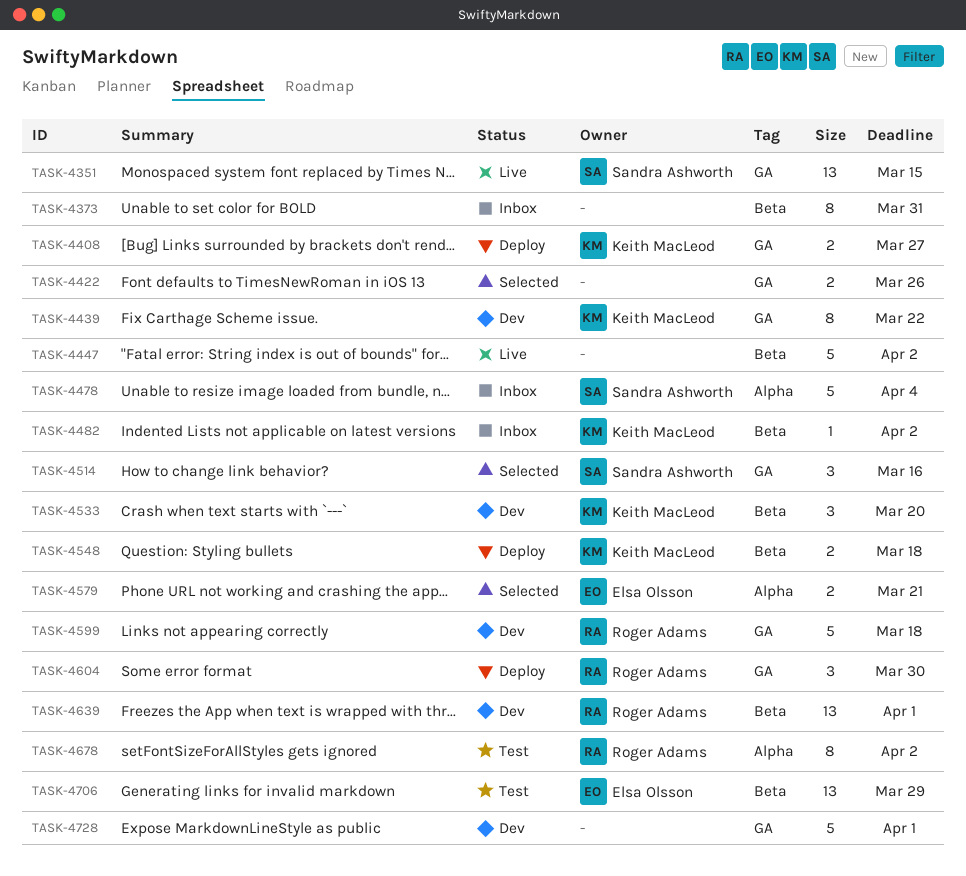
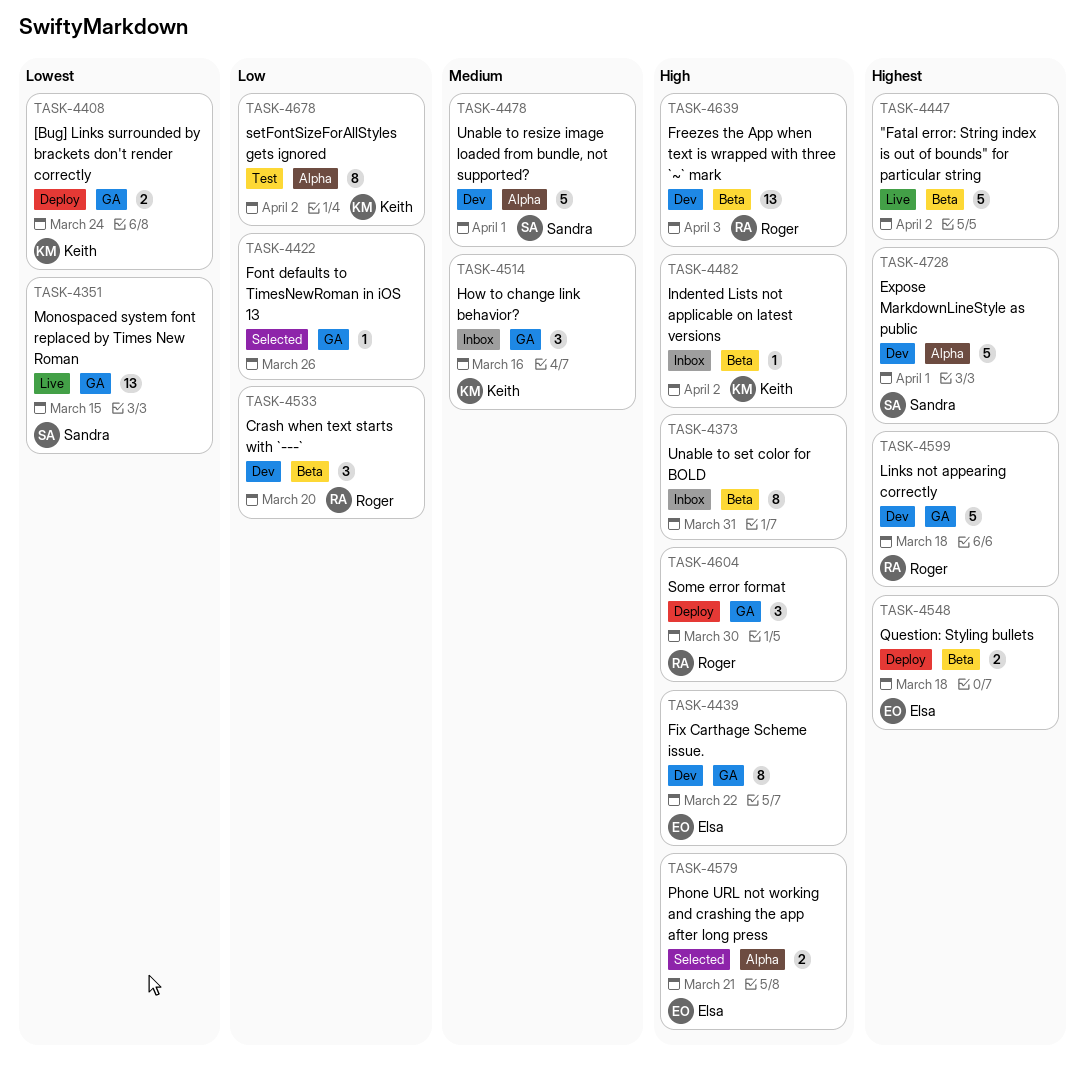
TASK-4408, due: Mar 27 -> Mar 24
TASK-4422, estimate: 2 -> 1
TASK-4439, owner: Keith MacLeod -> Elsa Olsson
TASK-4478, status: Inbox -> Dev
TASK-4478, due: Apr 4 -> Apr 1
TASK-4514, status: Selected -> Inbox
TASK-4514, owner: Sandra Ashworth -> Keith MacLeod
TASK-4533, owner: Keith MacLeod -> Roger Adams
TASK-4548, owner: Keith MacLeod -> Elsa Olsson
TASK-4639, due: Apr 1 -> Apr 3
TASK-4678, owner: Roger Adams -> Keith MacLeod
TASK-4706: present -> none
TASK-4728, owner: none -> Sandra Ashworth
TASK-4728, label: GA -> Alpha

